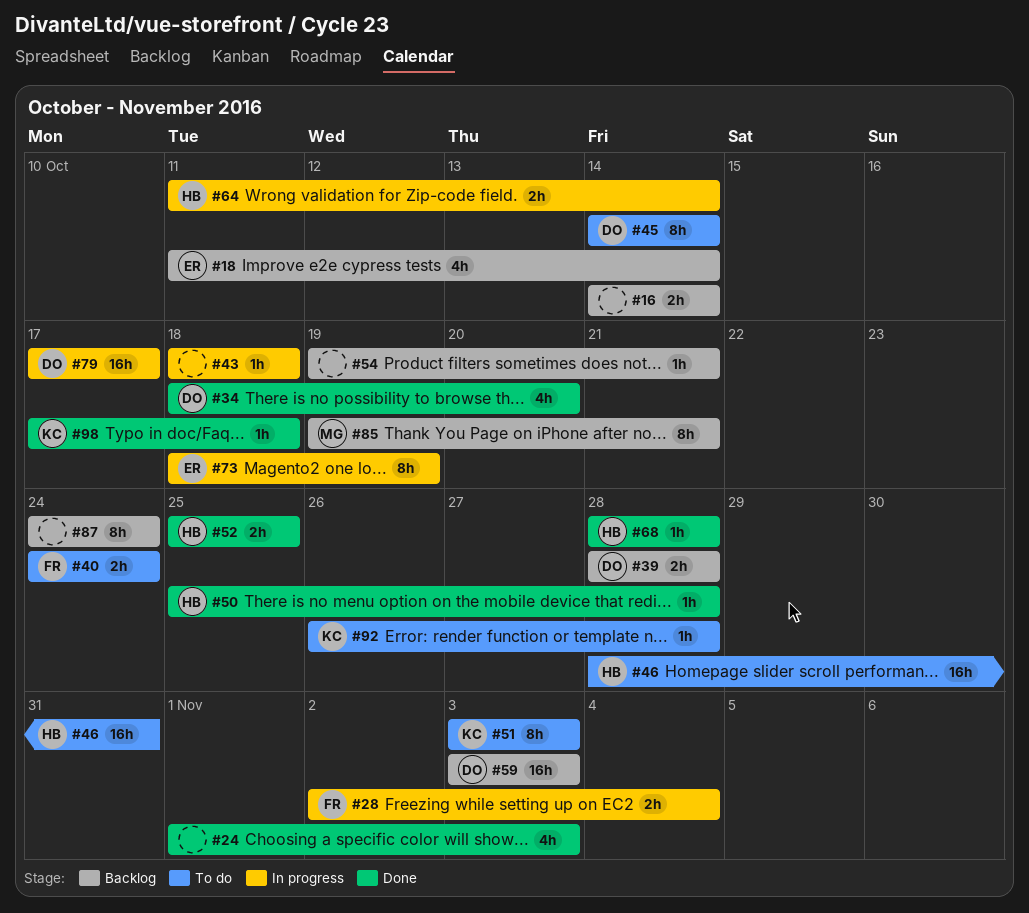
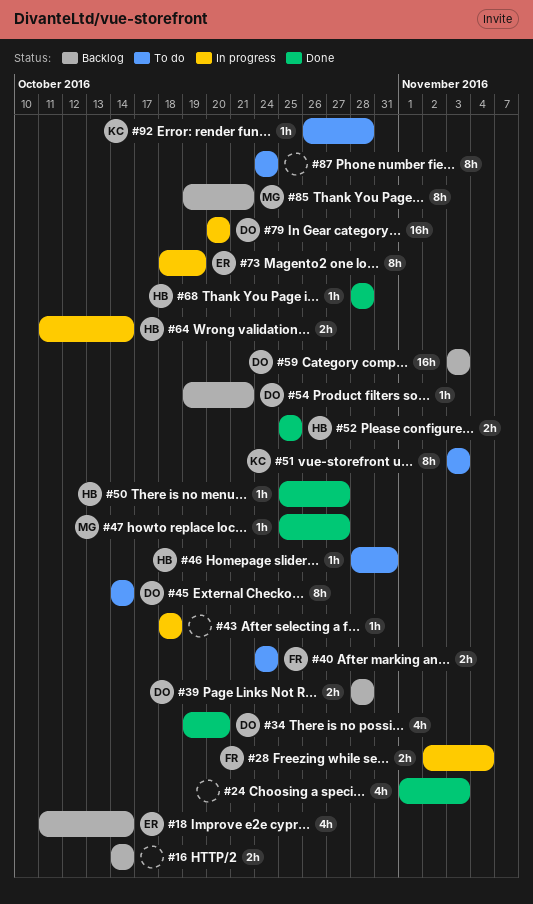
#34, start: Oct 18 -> Oct 19
#46, estimate: 16h -> 1h
#47: none -> present
#50, due: Oct 28 -> Oct 27
#54, owner: none -> DO
#79, start: Oct 17 -> Oct 20
#79, due: Oct 17 -> Oct 20
#87, status: Backlog -> To do
#98: present -> none

